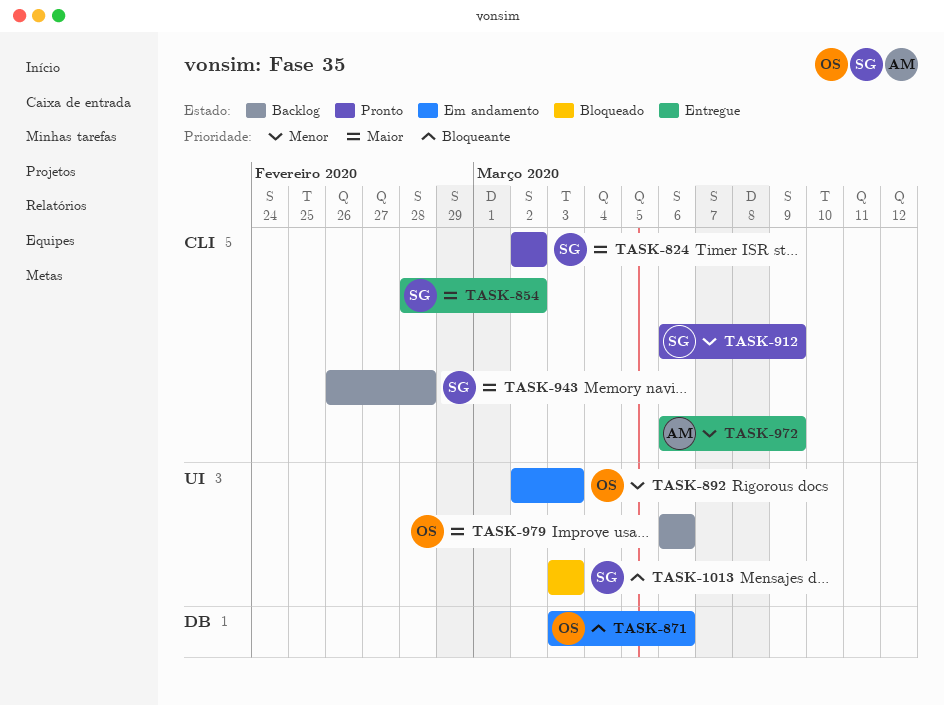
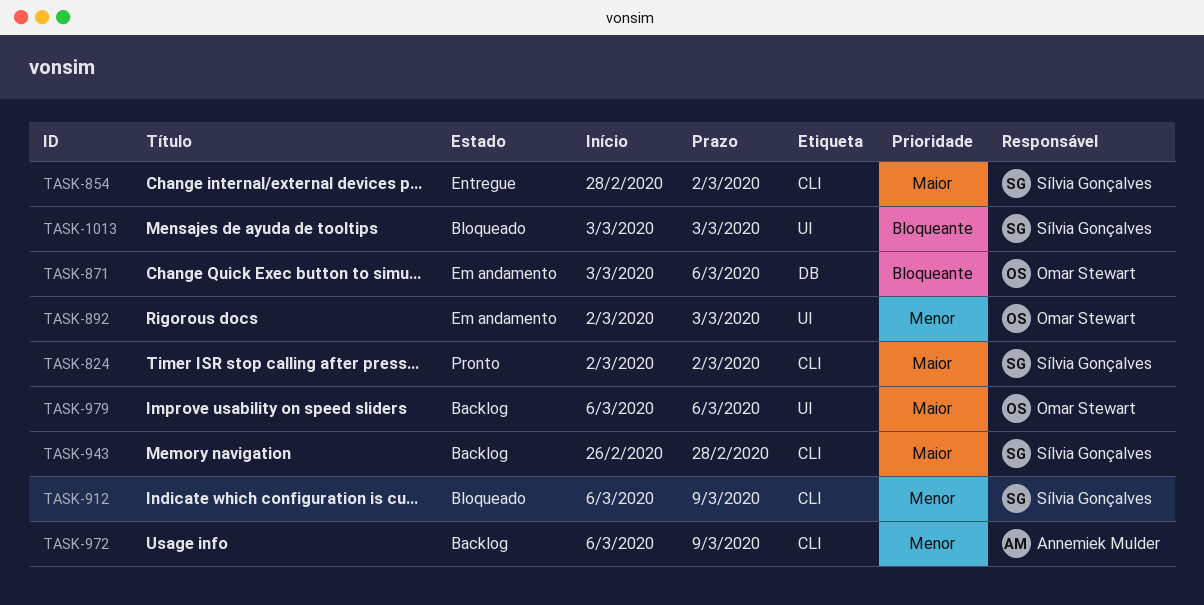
TASK-912, status: Pronto -> Bloqueado
TASK-972, status: Entregue -> Backlog

